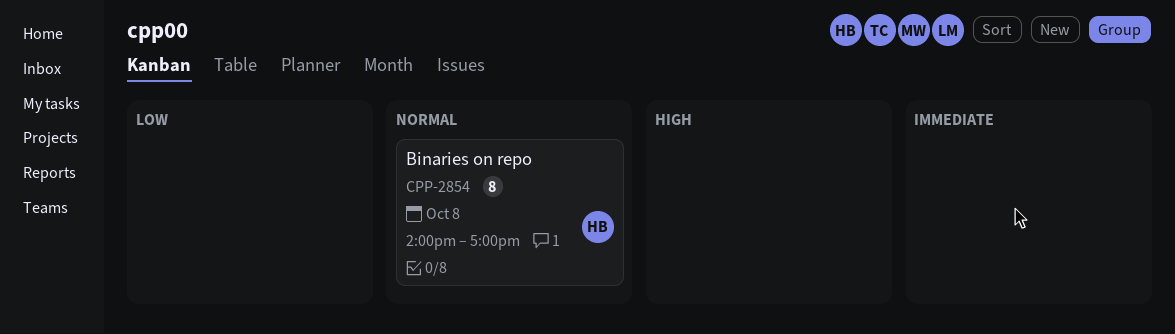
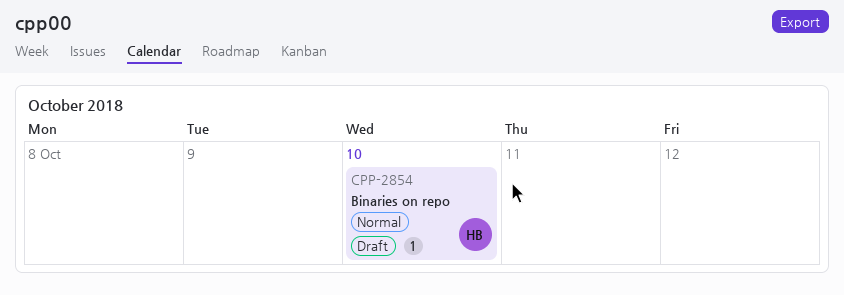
CPP-2854, estimate: 8 -> 1
CPP-2854, day: Oct 8 -> Oct 10

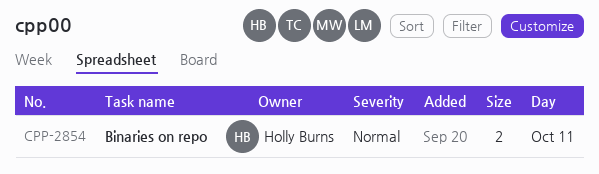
CPP-2854, estimate: 1 -> 2
CPP-2854, day: Oct 10 -> Oct 11

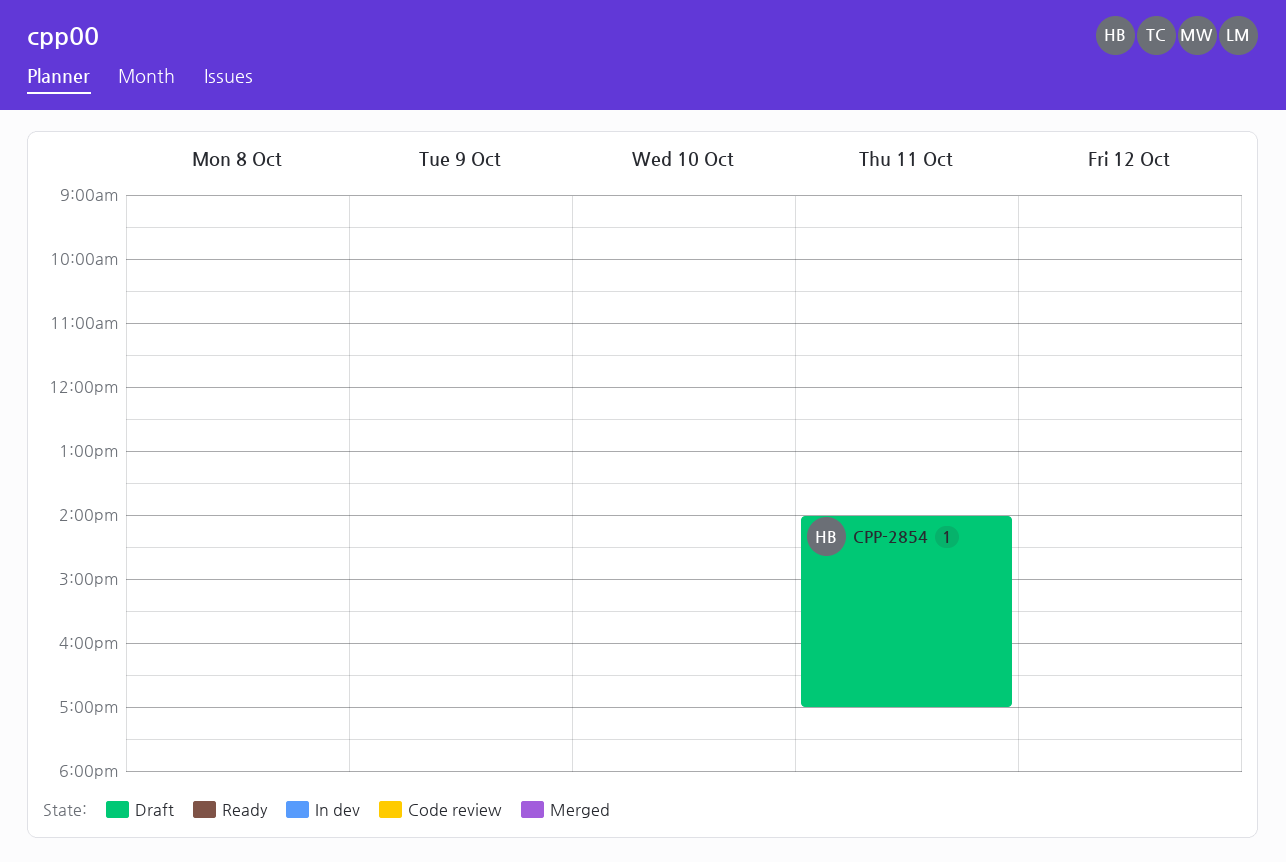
CPP-2854, estimate: 2 -> 1

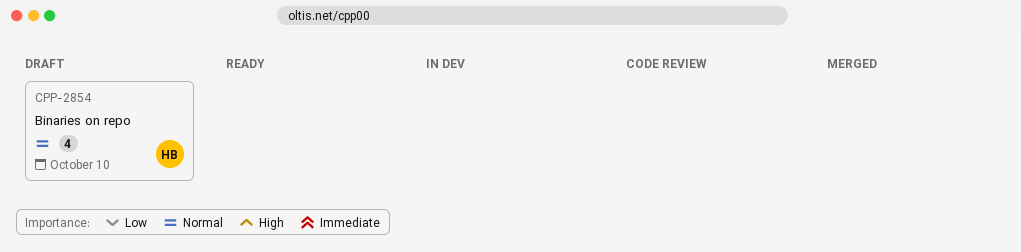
CPP-2854, estimate: 1 -> 4
CPP-2854, day: Oct 11 -> Oct 10

